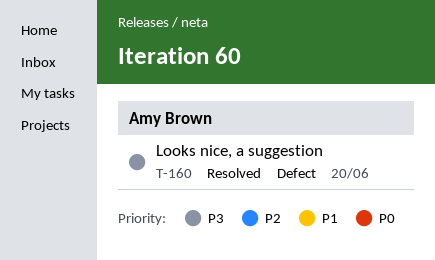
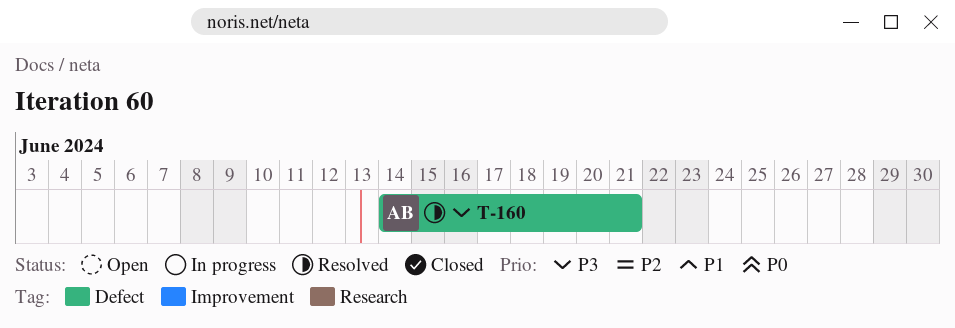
T-160, due: Jun 20 -> Jun 21

